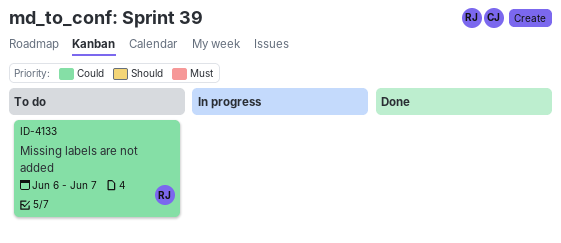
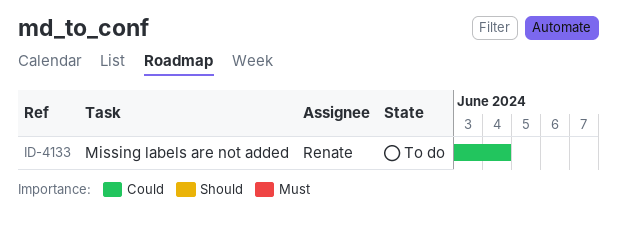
ID-4133, start: Jun 6 -> Jun 3
ID-4133, due: Jun 7 -> Jun 4

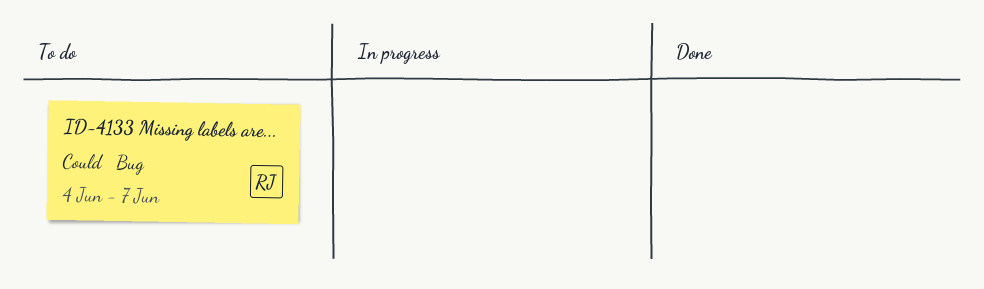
ID-4133, start: Jun 3 -> Jun 4
ID-4133, due: Jun 4 -> Jun 7

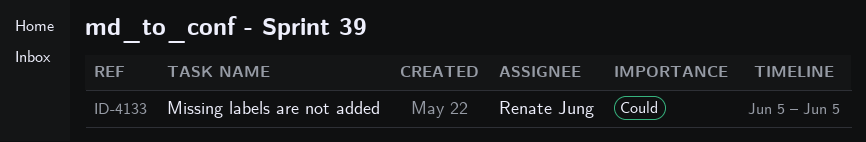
ID-4133, start: Jun 4 -> Jun 5
ID-4133, due: Jun 7 -> Jun 5

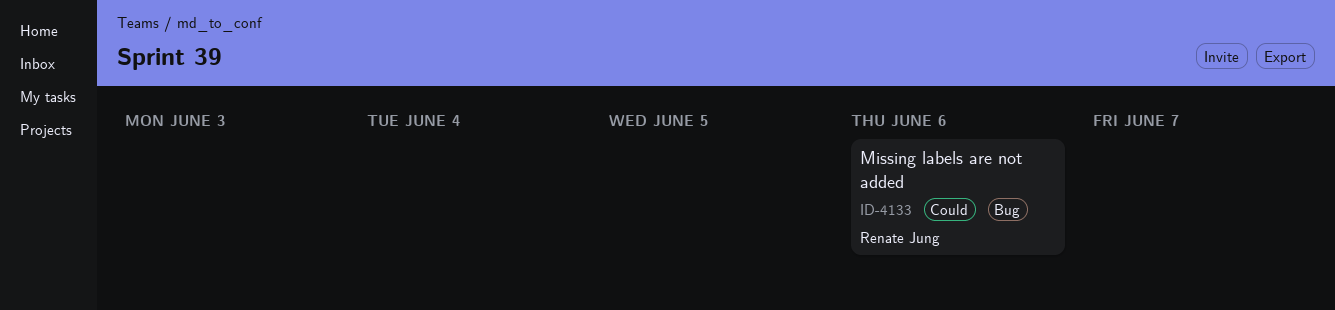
ID-4133, due: Jun 5 -> Jun 6

